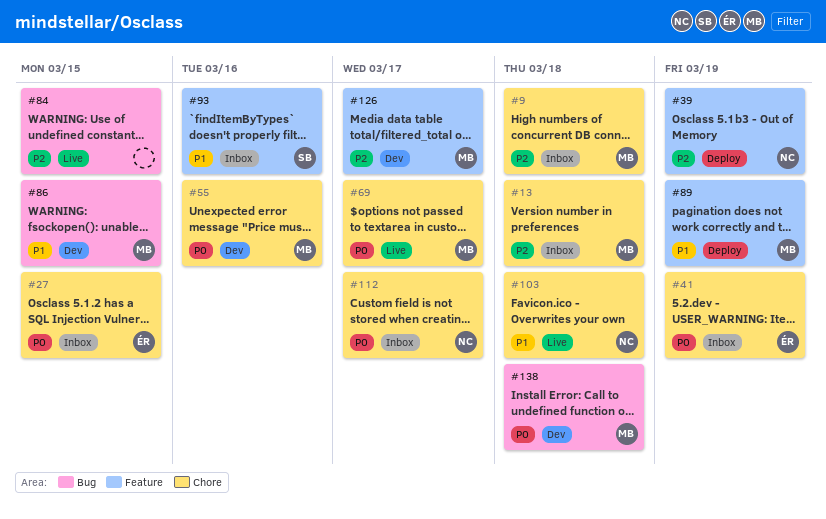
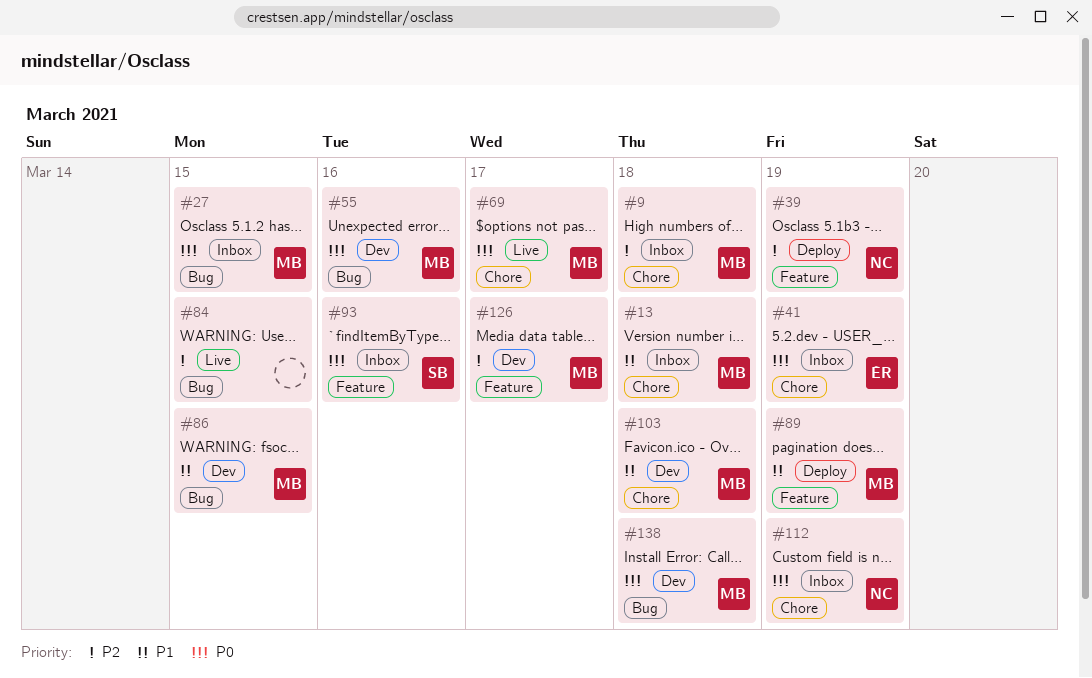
#13, priority: P2 -> P1
#27, owner: ÉR -> MB
#27, label: Chore -> Bug
#55, label: Chore -> Bug
#93, priority: P1 -> P0
#103, status: Live -> Dev
#103, owner: NC -> MB
#112, due: Mar 17 -> Mar 19

